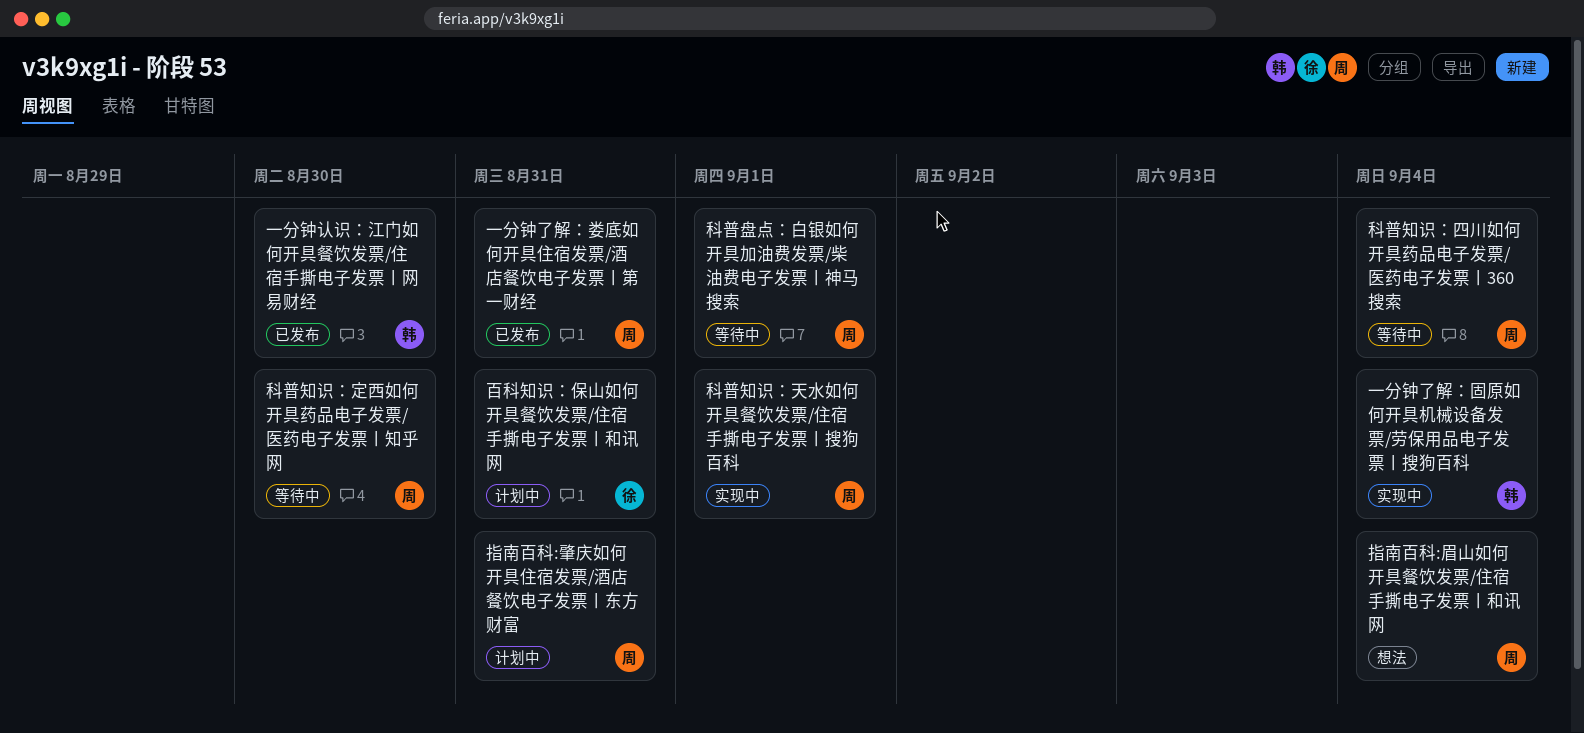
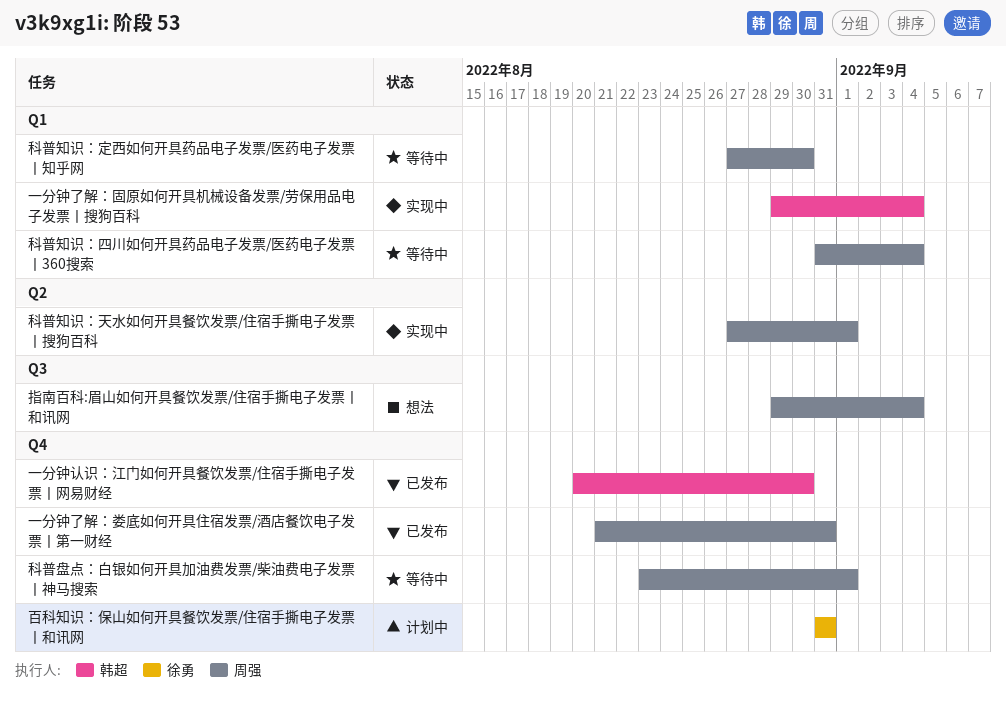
指南百科:肇庆如何开具住宿发票/酒店餐饮电子发票丨东方财富: present -> none

